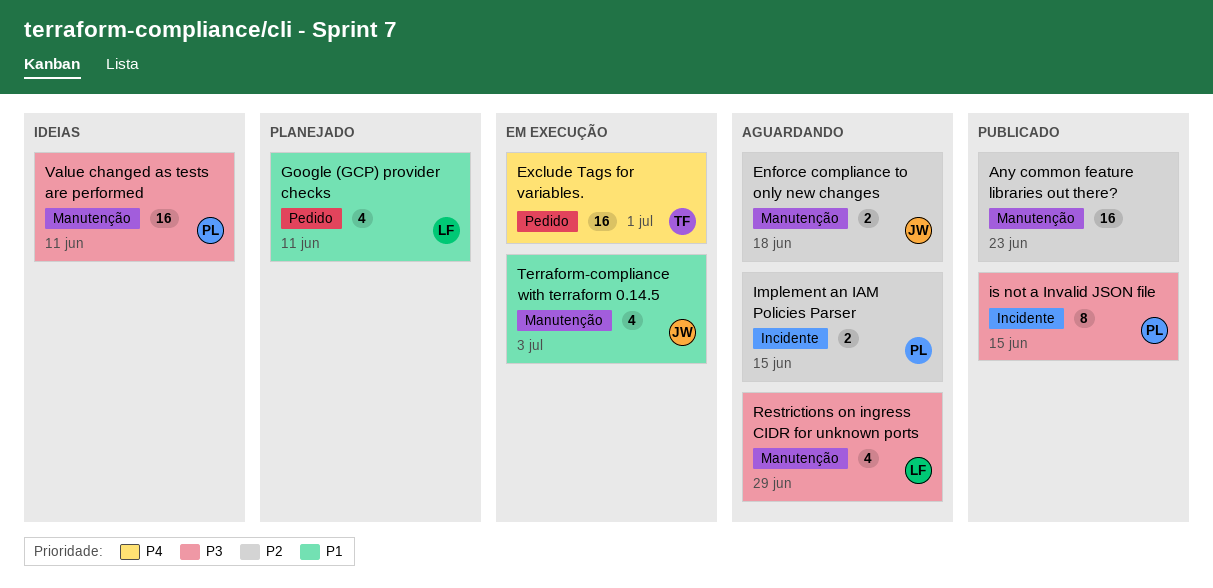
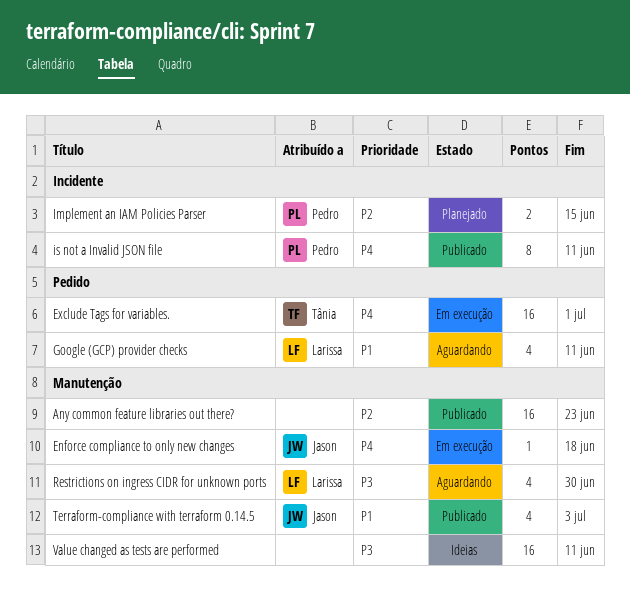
Enforce compliance to only new changes, status: Aguardando -> Em execução
Enforce compliance to only new changes, priority: P2 -> P4
Enforce compliance to only new changes, estimate: 2 -> 1
Google (GCP) provider checks, status: Planejado -> Aguardando
Implement an IAM Policies Parser, status: Aguardando -> Planejado
is not a Invalid JSON file, priority: P3 -> P4
is not a Invalid JSON file, due: Jun 15 -> Jun 11
Restrictions on ingress CIDR for unknown ports, due: Jun 29 -> Jun 30
Terraform-compliance with terraform 0.14.5, status: Em execução -> Publicado
Value changed as tests are performed, owner: Pedro -> none

